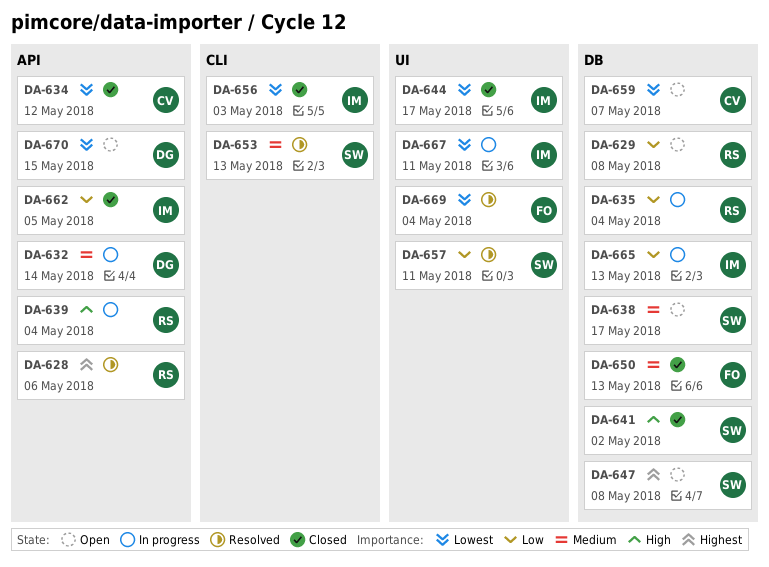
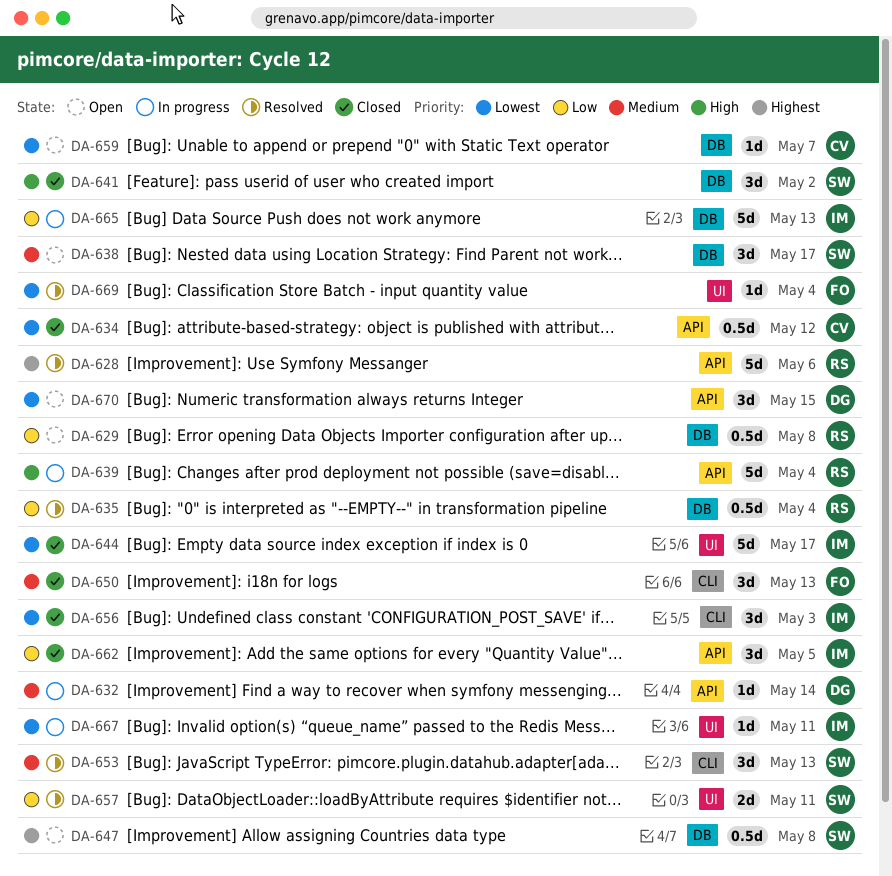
DA-635, status: In progress -> Resolved
DA-650, label: DB -> CLI

